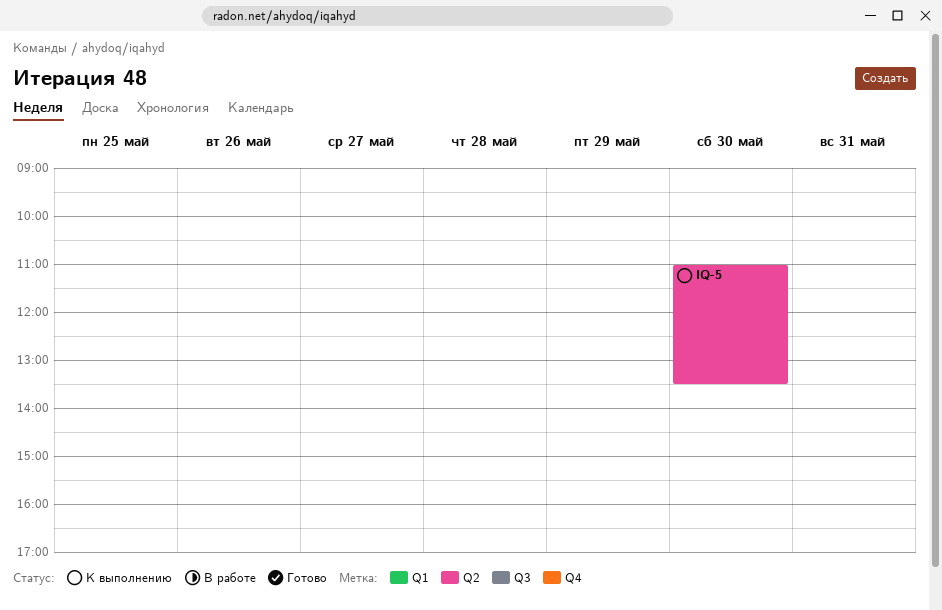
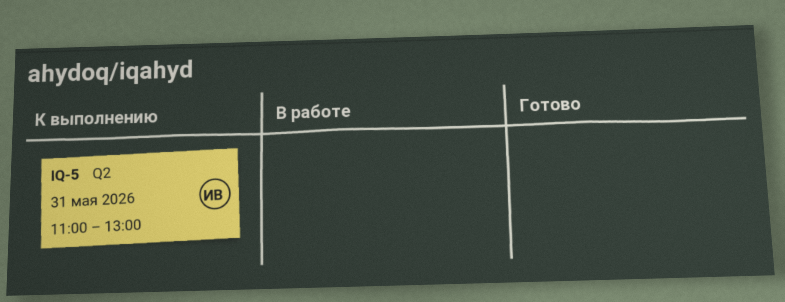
IQ-5, day: May 30 -> May 31
IQ-5, ends: 13:30 -> 13:00

